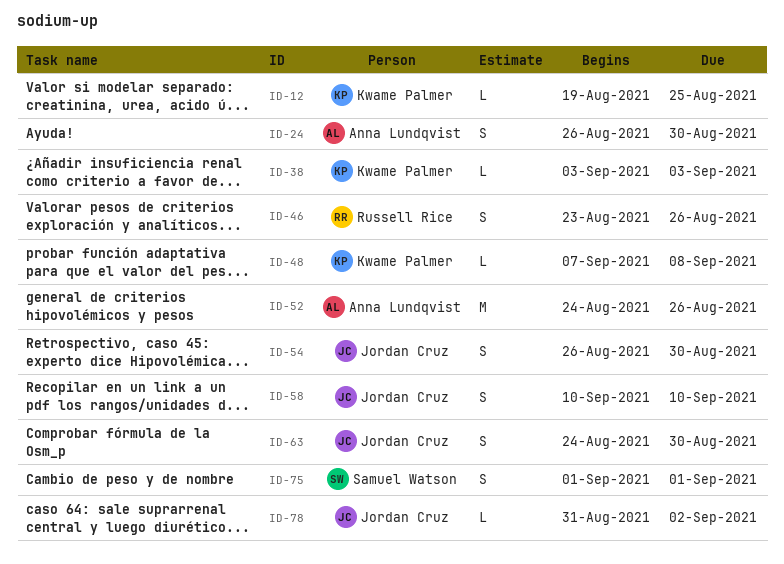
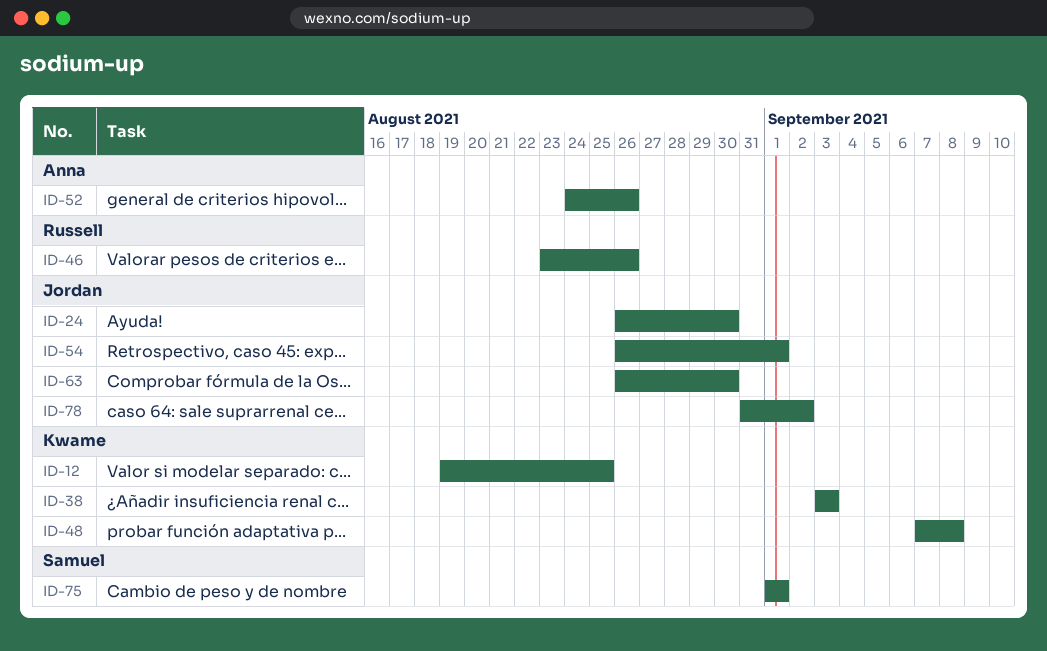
ID-24, owner: Anna Lundqvist -> Jordan Cruz
ID-54, due: Aug 30 -> Sep 1
ID-58: present -> none
ID-63, start: Aug 24 -> Aug 26

